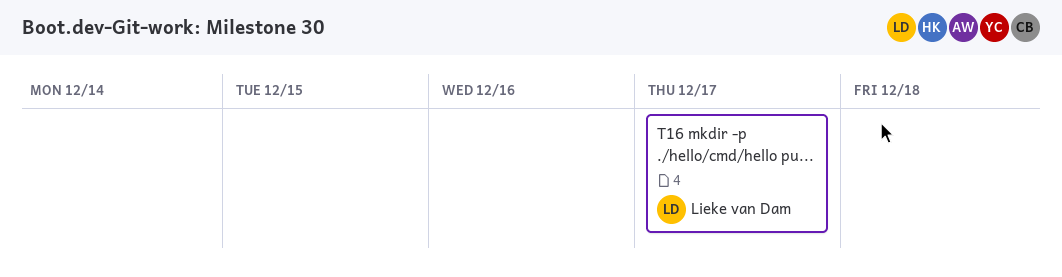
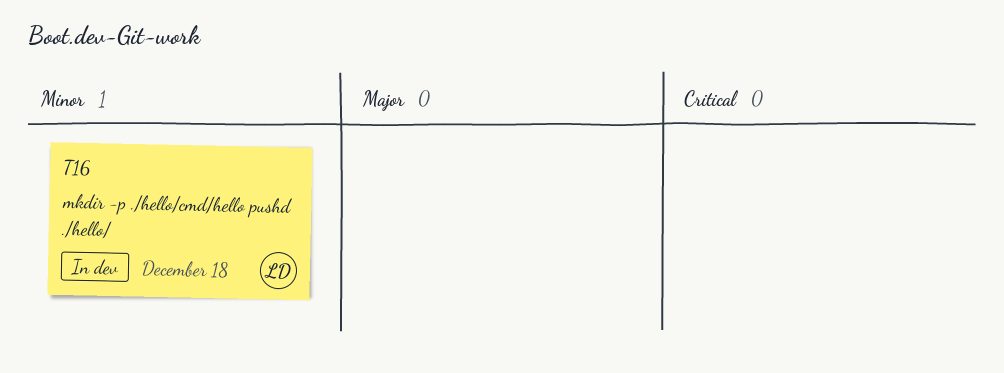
T16, due: Dec 17 -> Dec 18

